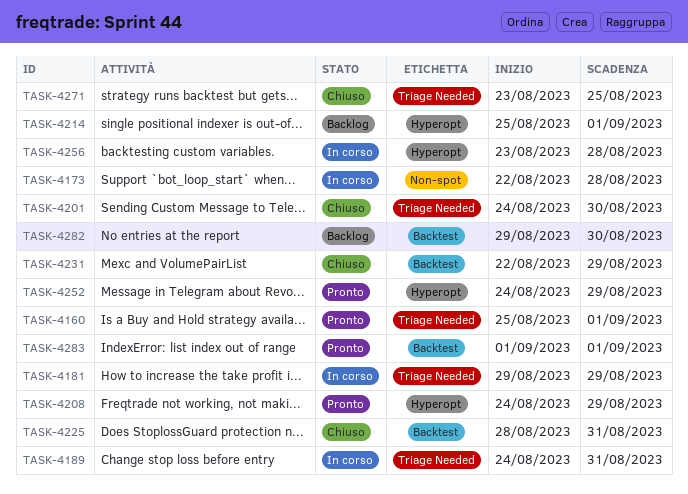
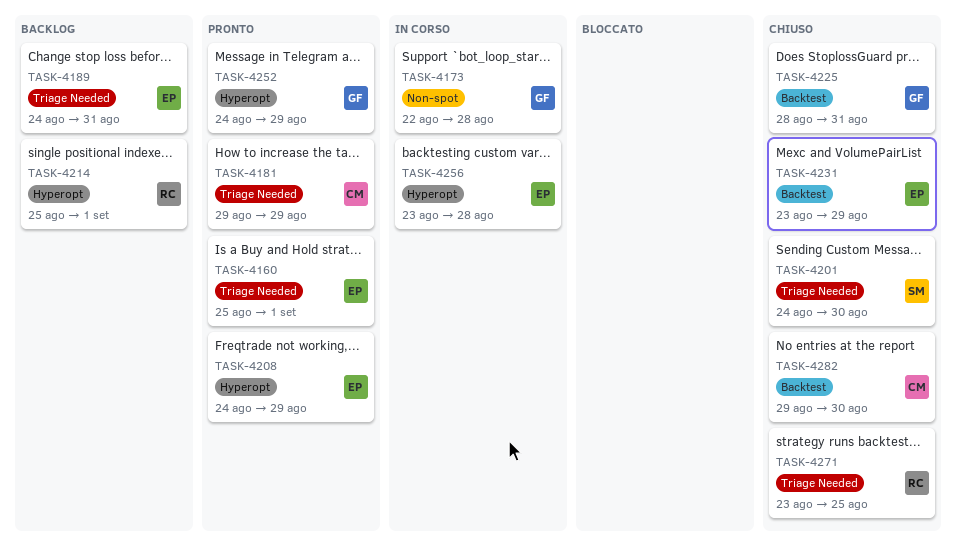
TASK-4181, status: In corso -> Pronto
TASK-4189, status: In corso -> Backlog
TASK-4231, start: Aug 22 -> Aug 23
TASK-4282, status: Backlog -> Chiuso
TASK-4283: present -> none

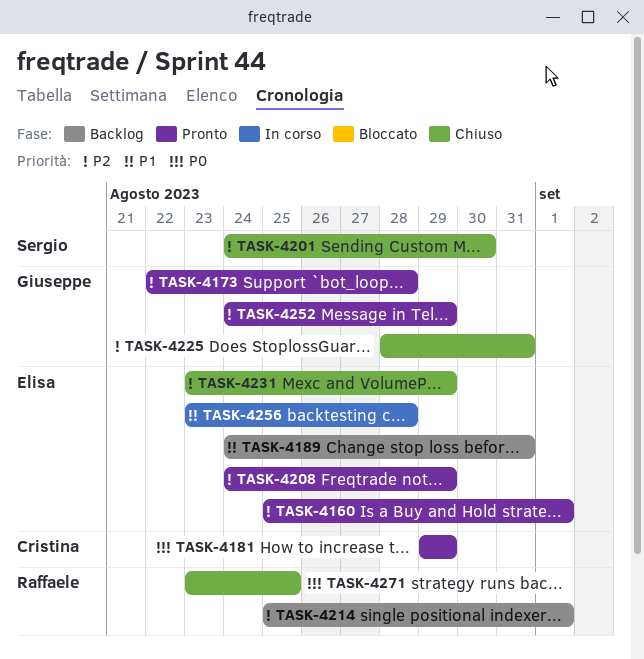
TASK-4173, status: In corso -> Pronto
TASK-4282: present -> none

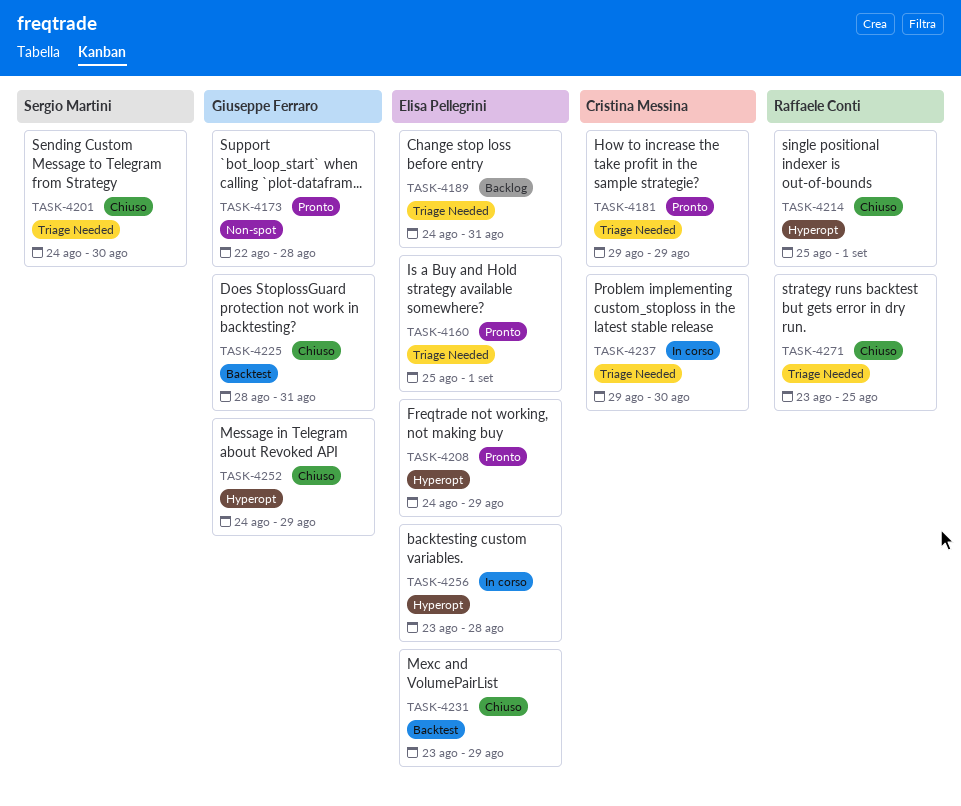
TASK-4214, status: Backlog -> Chiuso
TASK-4237: none -> present
TASK-4252, status: Pronto -> Chiuso

